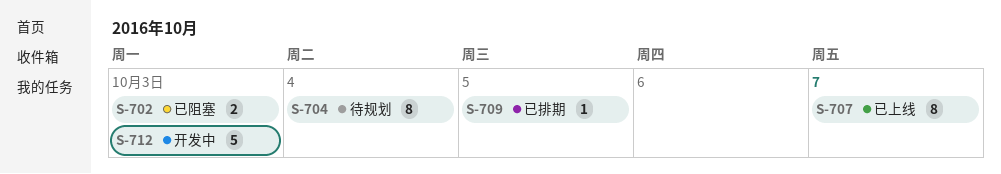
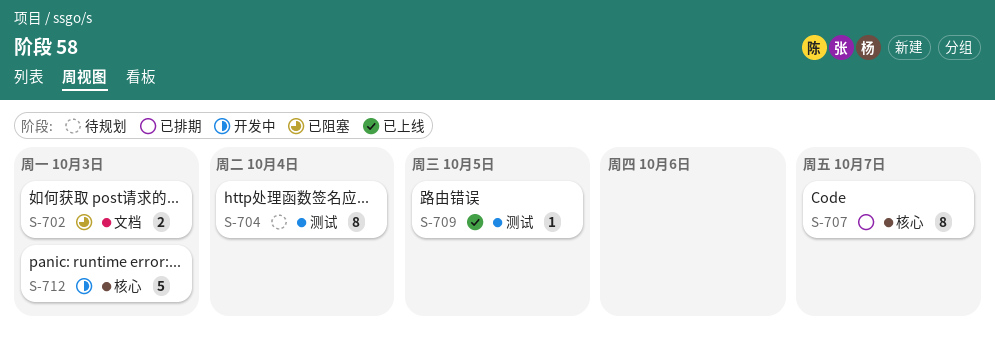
S-707, status: 已上线 -> 已排期
S-709, status: 已排期 -> 已上线

